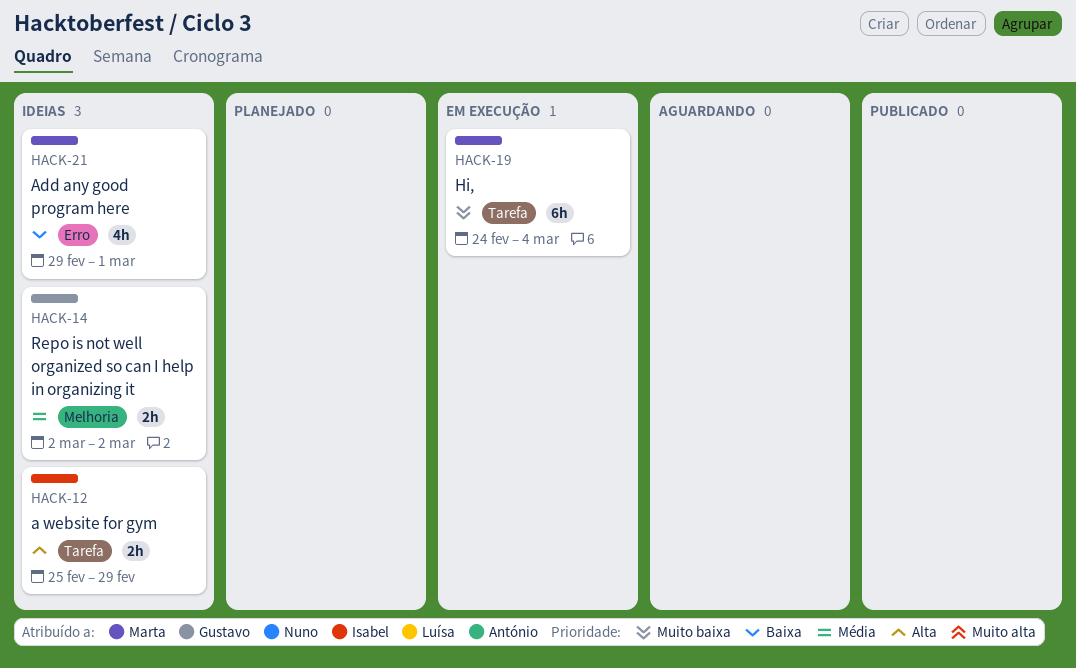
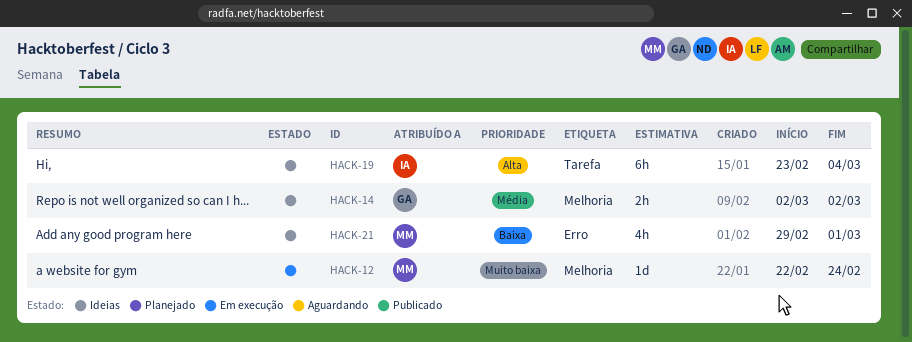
HACK-12, status: Ideias -> Em execução
HACK-12, owner: Isabel -> Marta
HACK-12, priority: Alta -> Muito baixa
HACK-12, label: Tarefa -> Melhoria
HACK-12, estimate: 2h -> 1d
HACK-12, start: Feb 25 -> Feb 22
HACK-12, due: Feb 29 -> Feb 24
HACK-19, status: Em execução -> Ideias
HACK-19, owner: Marta -> Isabel
HACK-19, priority: Muito baixa -> Alta
HACK-19, start: Feb 24 -> Feb 23

